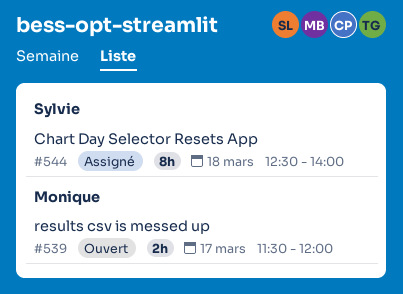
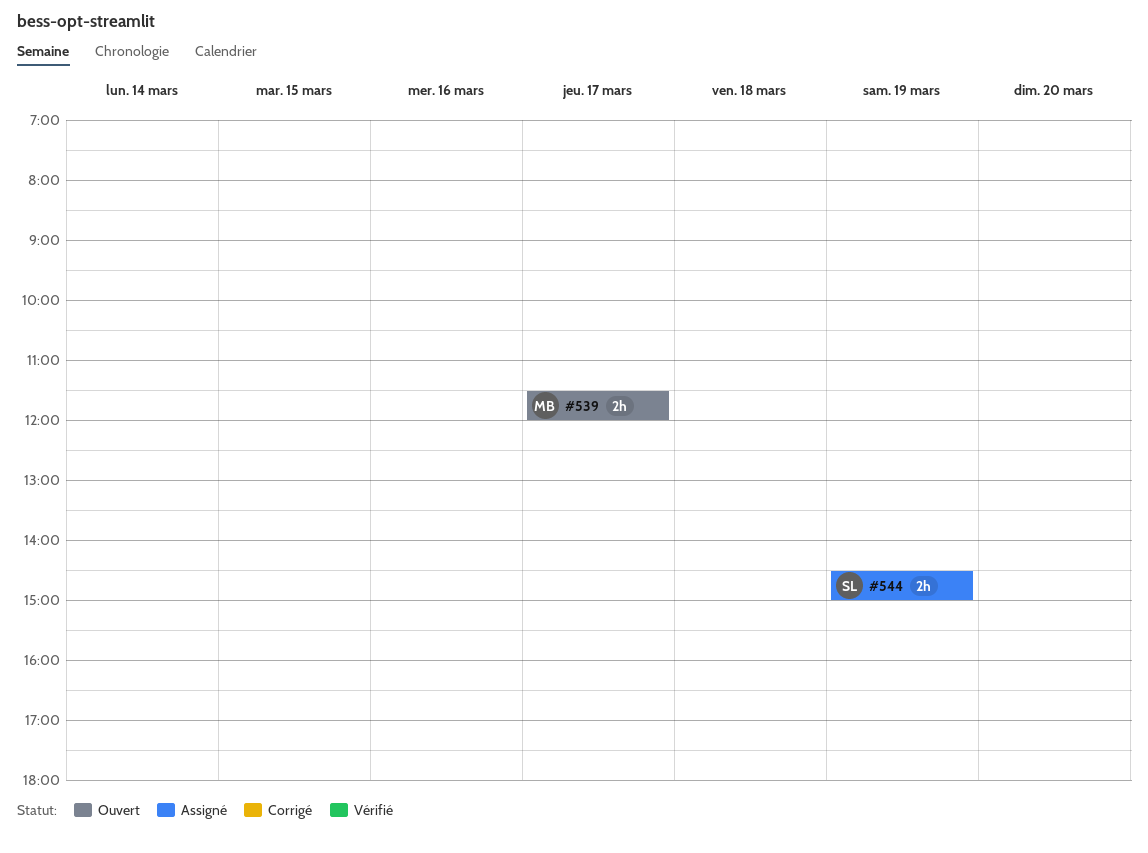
#544, estimate: 8h -> 2h
#544, day: Mar 18 -> Mar 19
#544, begins: 12:30 -> 14:30
#544, ends: 14:00 -> 15:00

